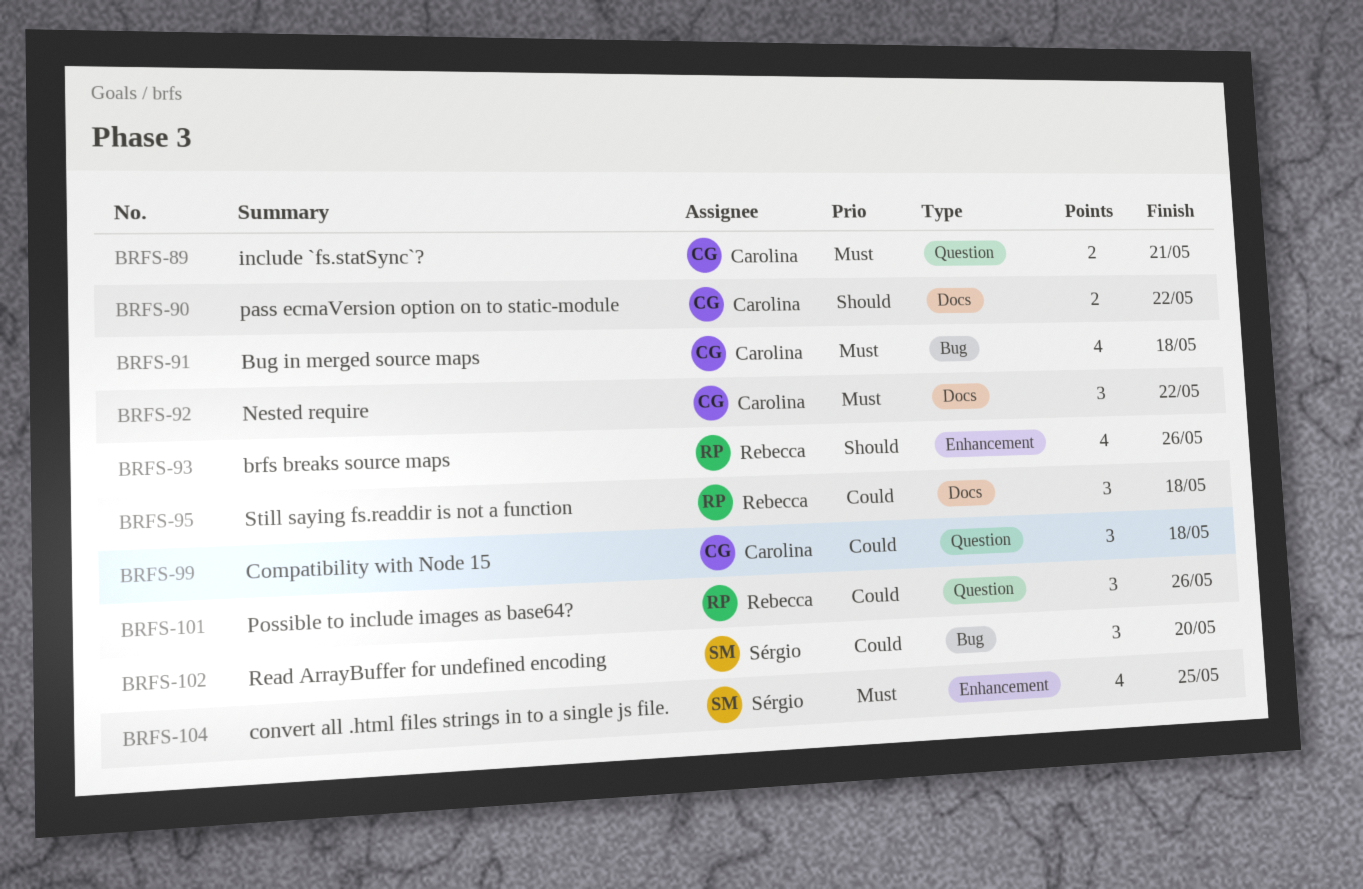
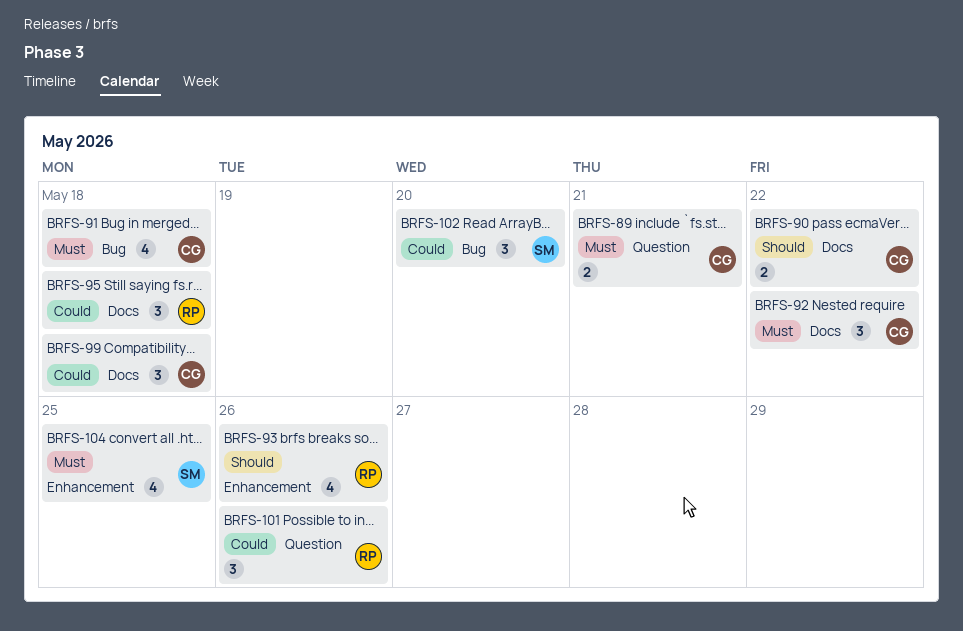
BRFS-99, label: Question -> Docs

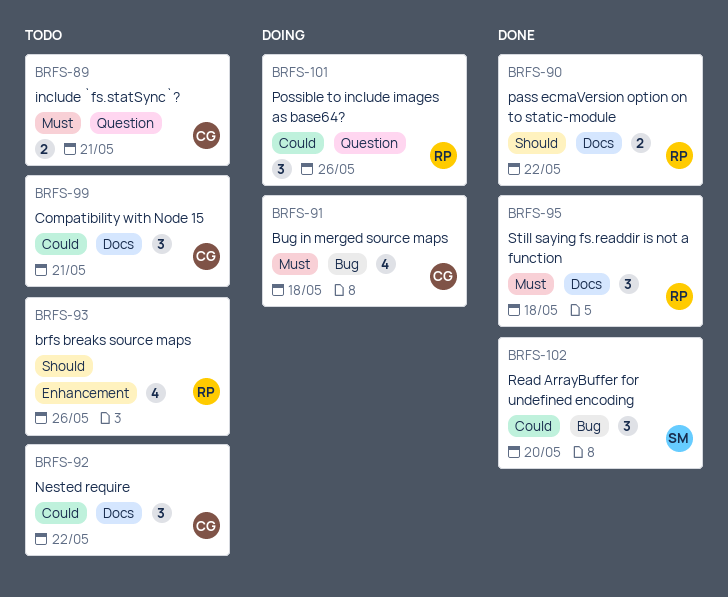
BRFS-90, owner: CG -> RP
BRFS-92, priority: Must -> Could
BRFS-95, priority: Could -> Must
BRFS-99, due: May 18 -> May 21
BRFS-104: present -> none

